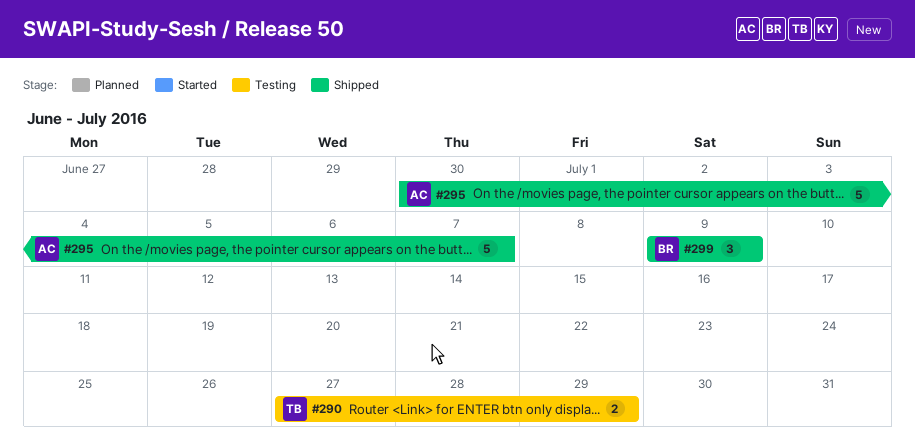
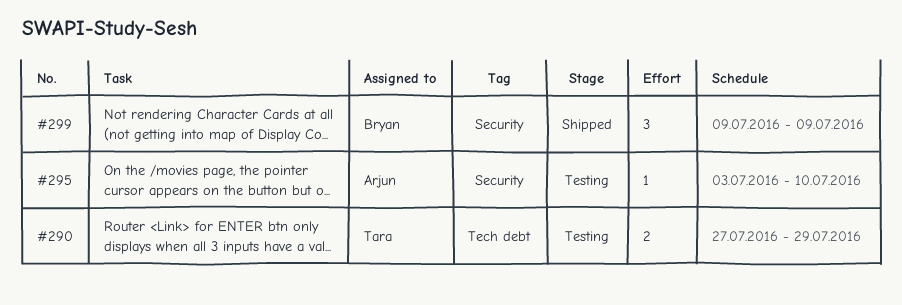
#295, status: Shipped -> Testing
#295, estimate: 5 -> 1
#295, start: Jun 30 -> Jul 3
#295, due: Jul 7 -> Jul 10

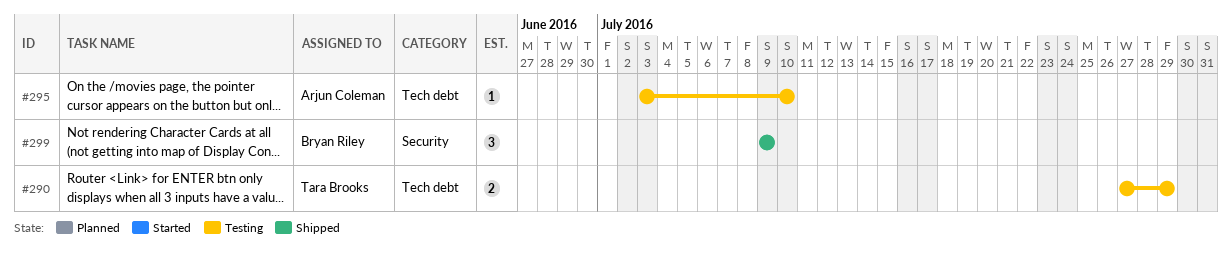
#295, label: Security -> Tech debt

